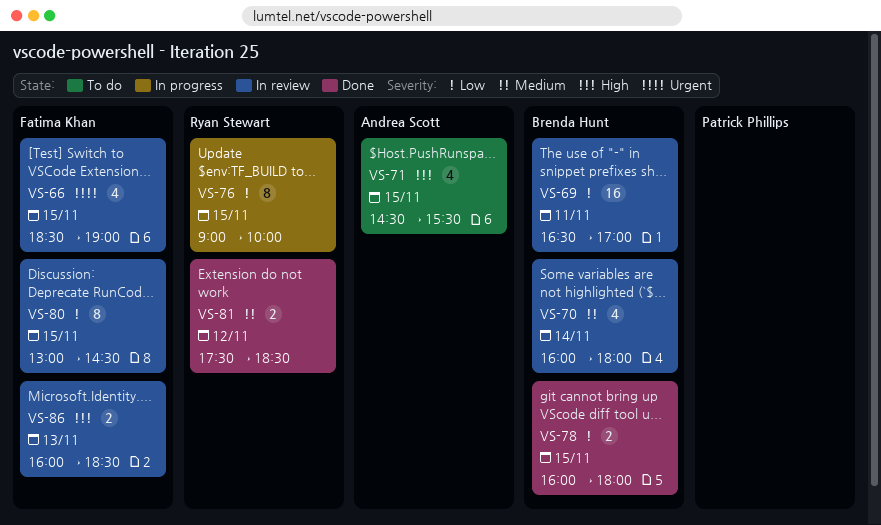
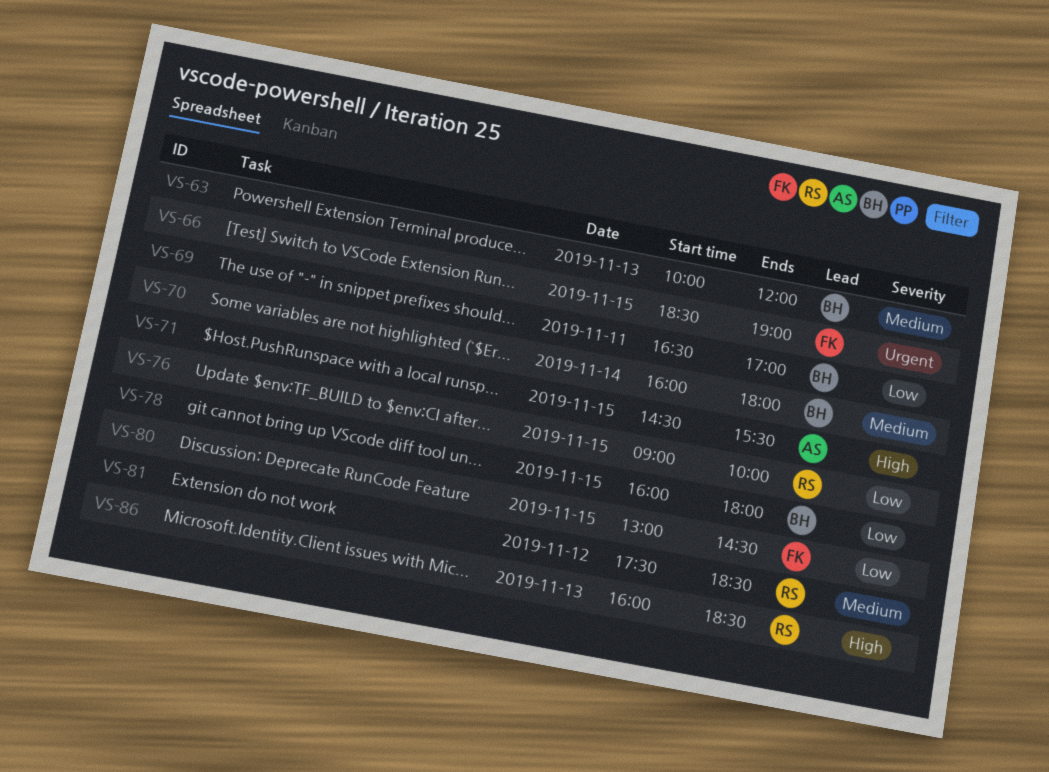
VS-63: none -> present
VS-86, owner: Fatima Khan -> Ryan Stewart

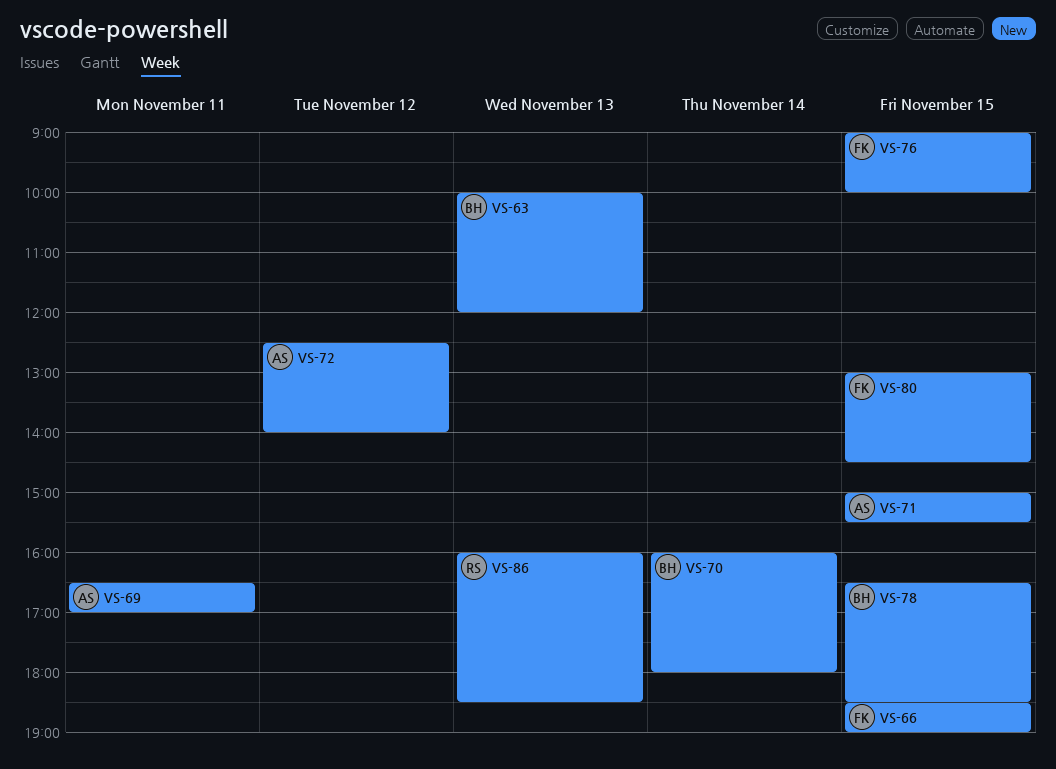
VS-69, owner: BH -> AS
VS-71, begins: 14:30 -> 15:00
VS-72: none -> present
VS-76, owner: RS -> FK
VS-78, begins: 16:00 -> 16:30
VS-78, ends: 18:00 -> 18:30
VS-81: present -> none

